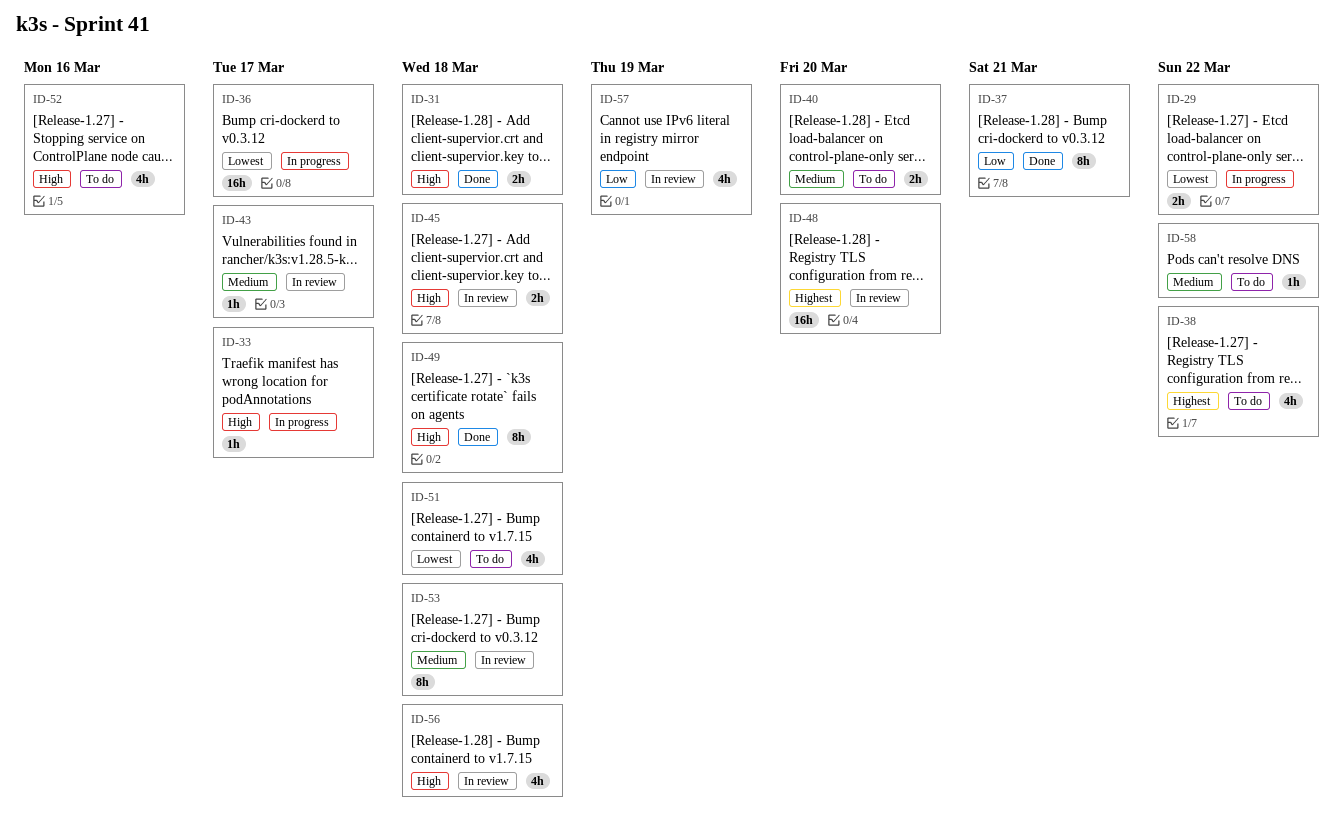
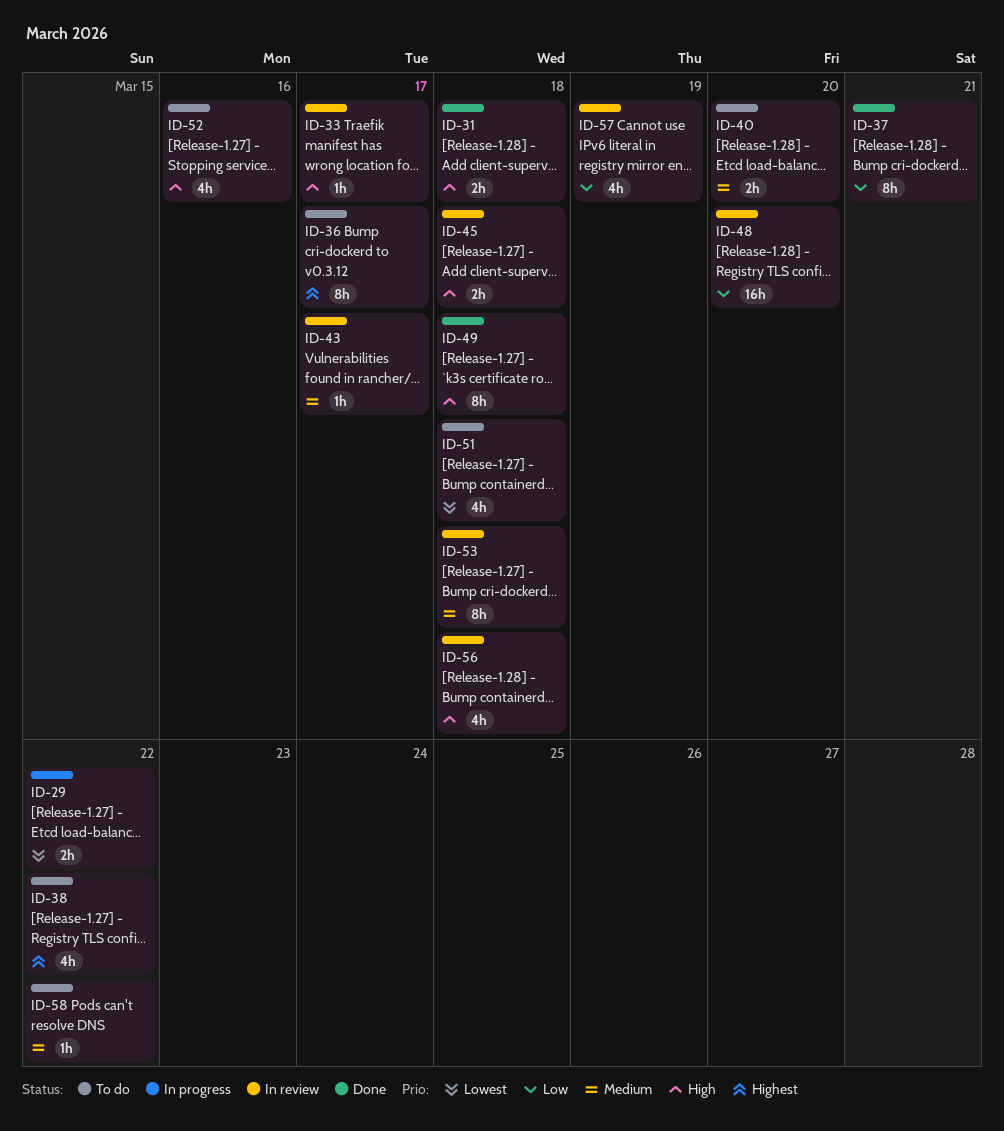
ID-33, status: In progress -> In review
ID-36, status: In progress -> To do
ID-36, priority: Lowest -> Highest
ID-36, estimate: 16h -> 8h
ID-48, priority: Highest -> Low

